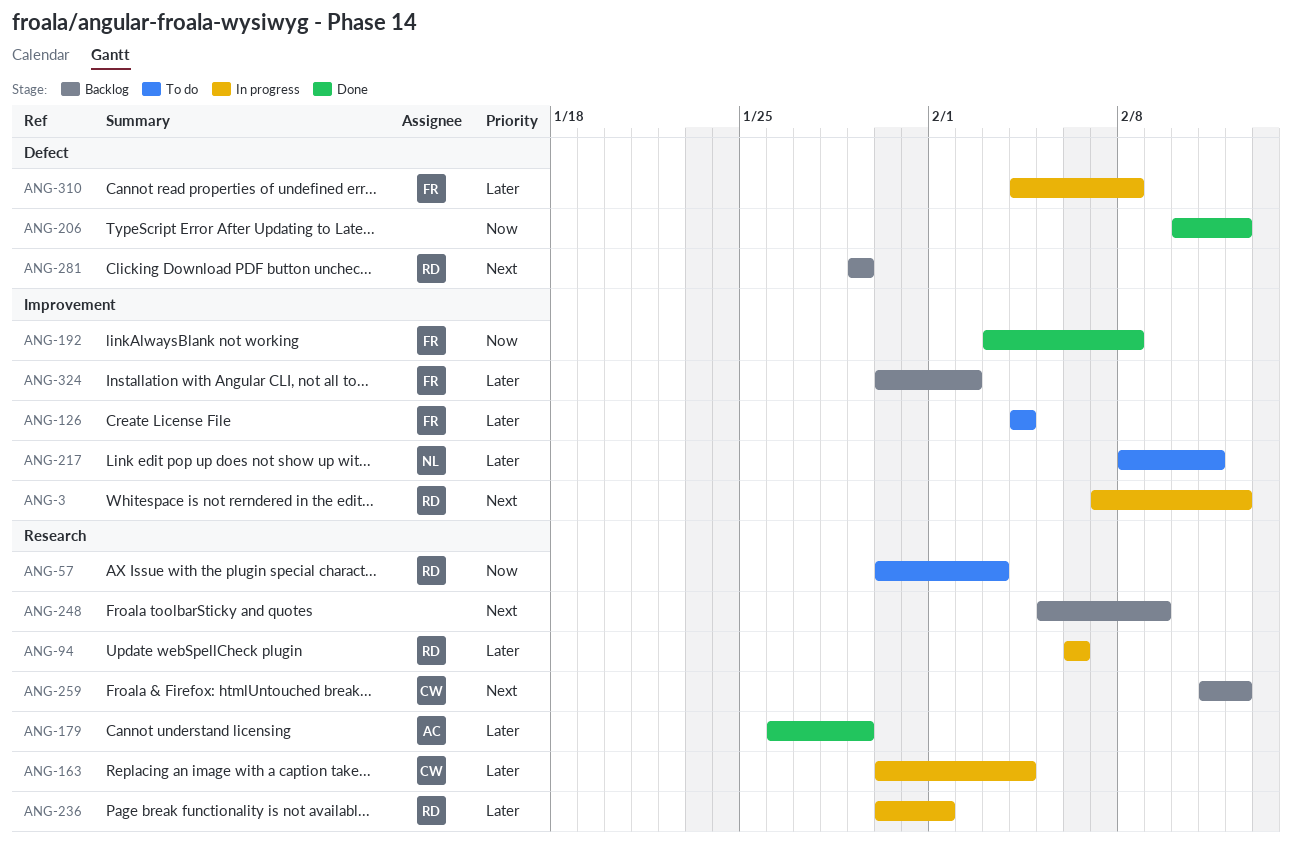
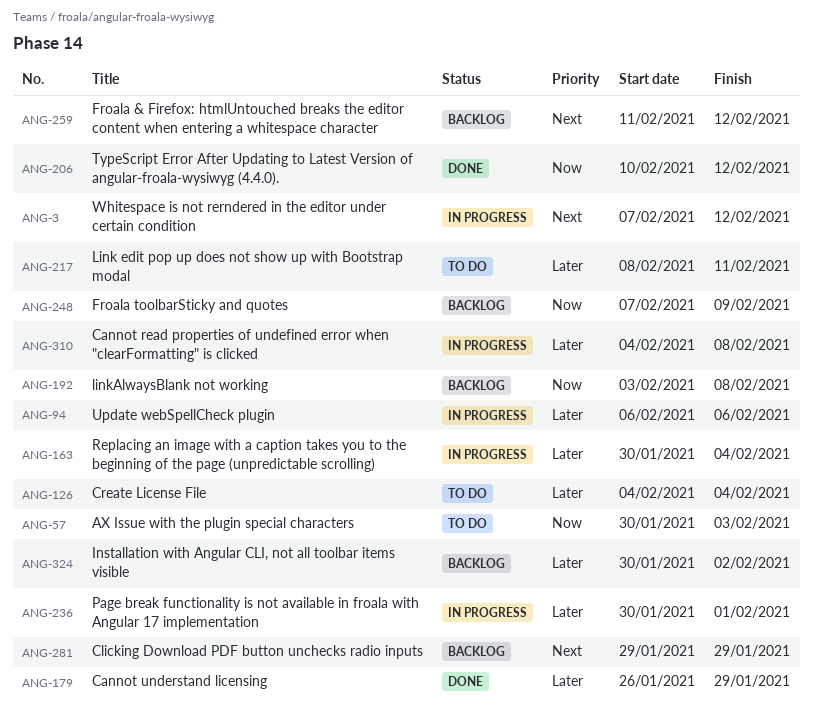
ANG-192, status: Done -> Backlog
ANG-248, priority: Next -> Now
ANG-248, start: Feb 5 -> Feb 7

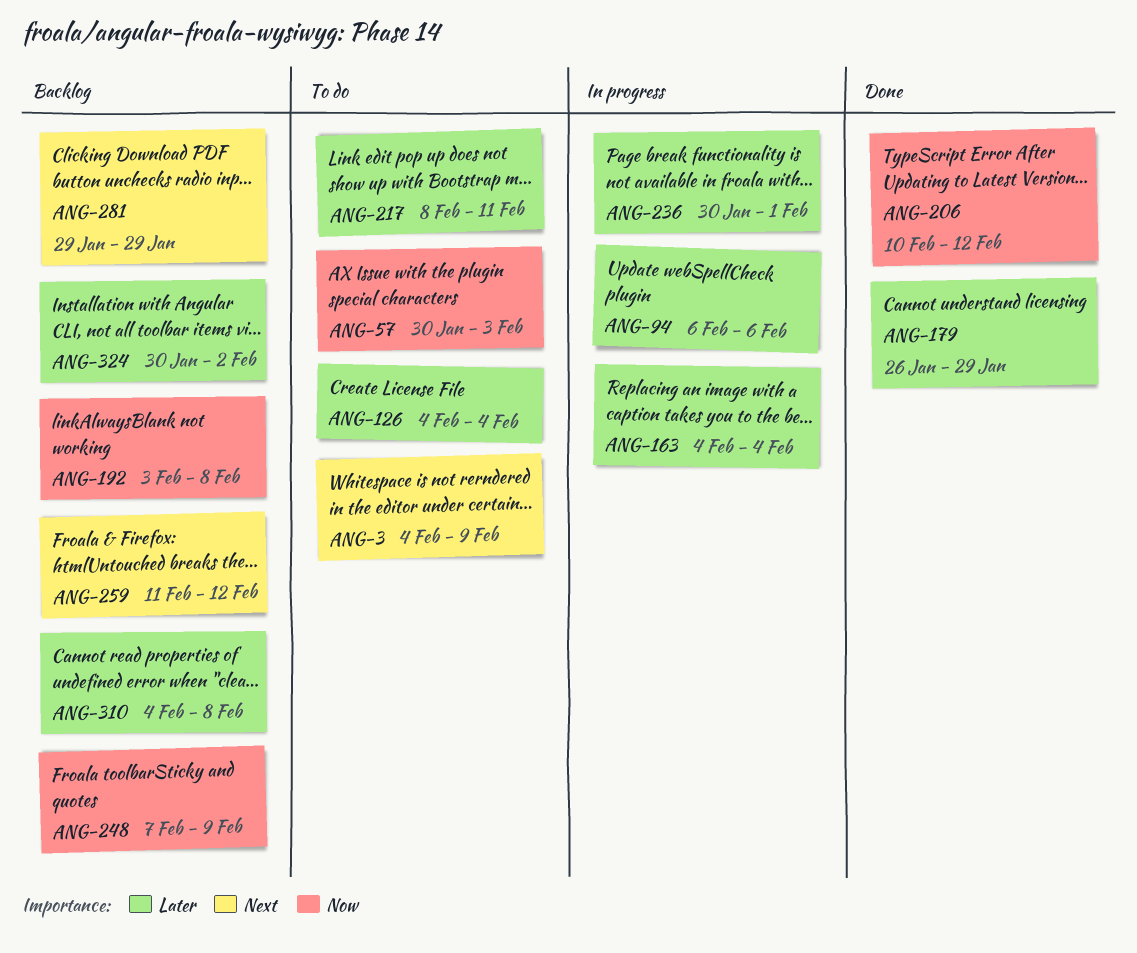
ANG-3, status: In progress -> To do
ANG-3, start: Feb 7 -> Feb 4
ANG-3, due: Feb 12 -> Feb 9
ANG-163, start: Jan 30 -> Feb 4
ANG-310, status: In progress -> Backlog

